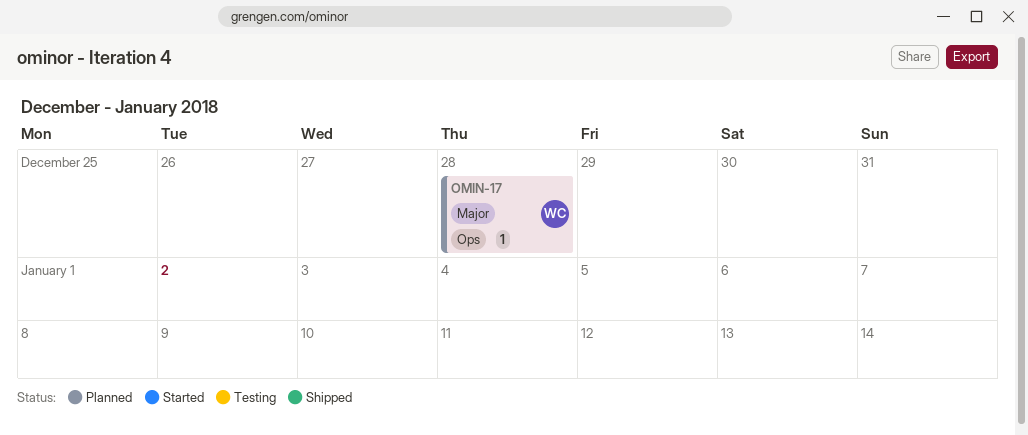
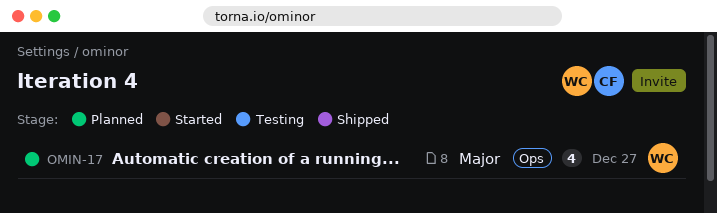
OMIN-17, estimate: 1 -> 4
OMIN-17, due: Dec 28 -> Dec 27

